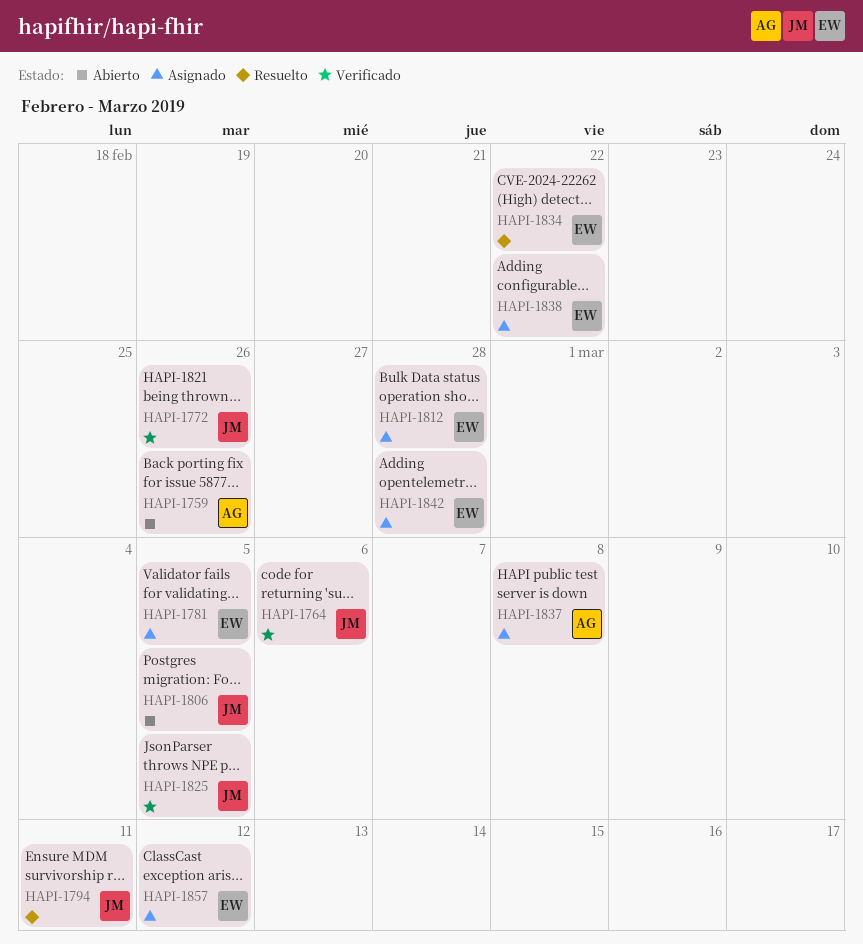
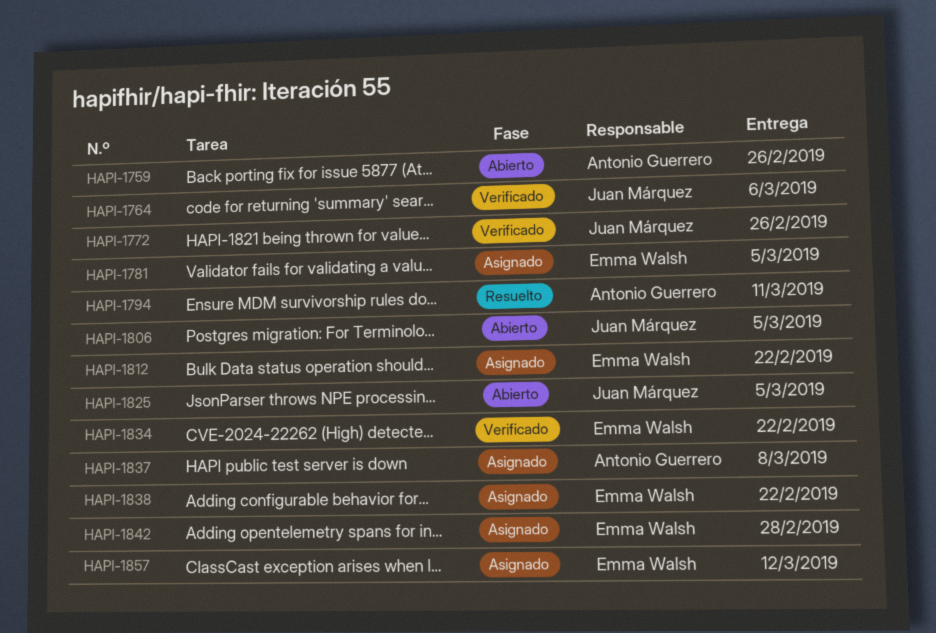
HAPI-1794, owner: Juan Márquez -> Antonio Guerrero
HAPI-1812, due: Feb 28 -> Feb 22
HAPI-1825, status: Verificado -> Abierto
HAPI-1834, status: Resuelto -> Verificado

